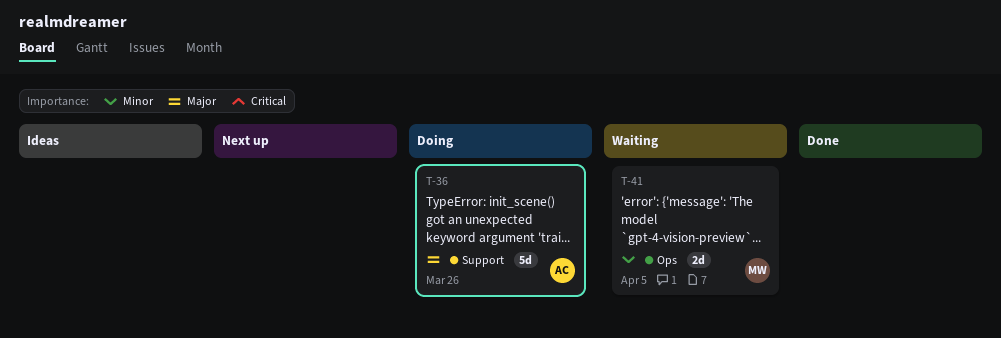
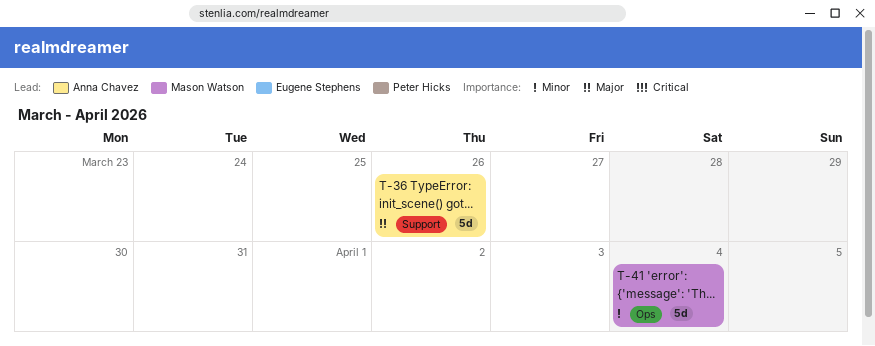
T-41, estimate: 2d -> 5d
T-41, due: Apr 5 -> Apr 4

